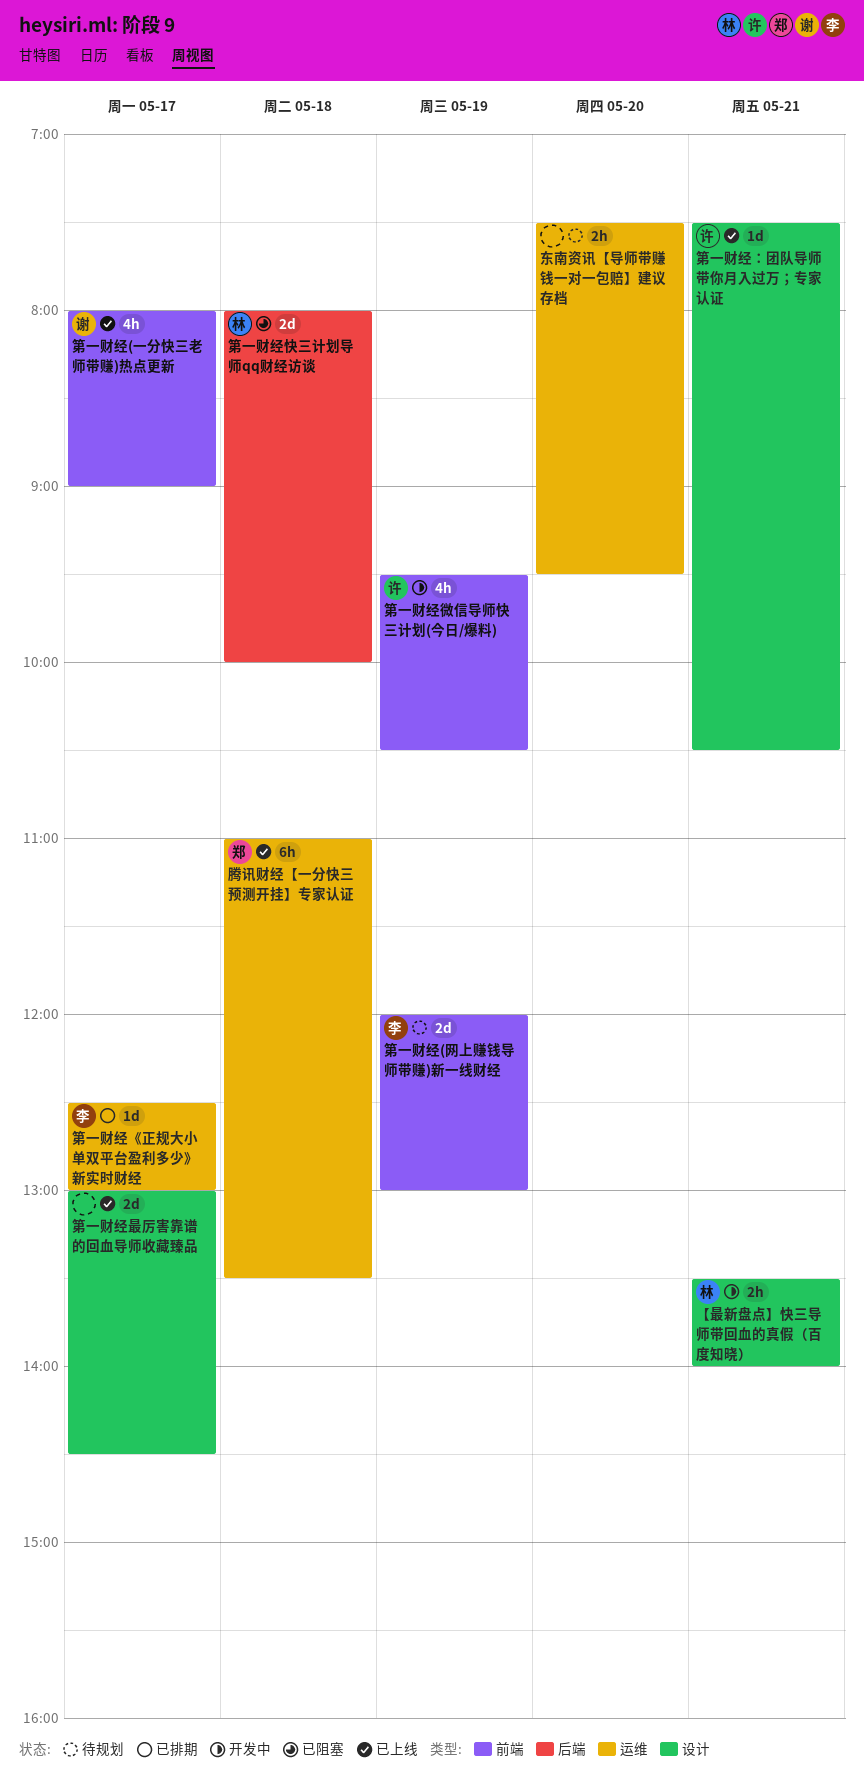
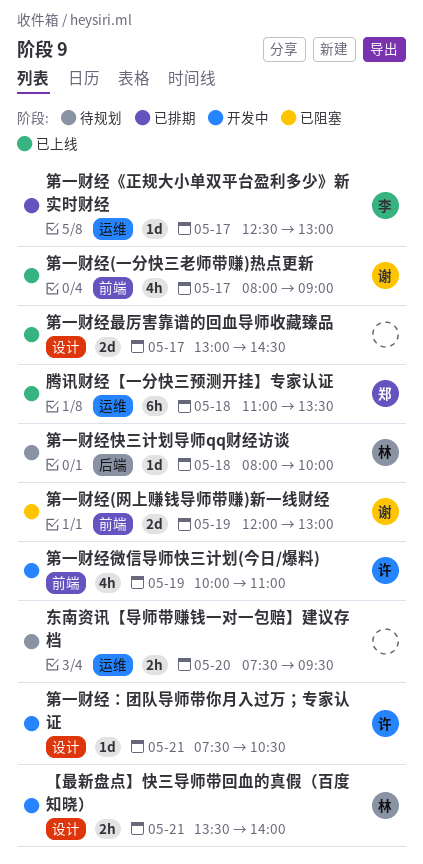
第一财经(网上赚钱导师带赚)新一线财经, status: 待规划 -> 已阻塞
第一财经(网上赚钱导师带赚)新一线财经, owner: 李 -> 谢
第一财经微信导师快三计划(今日/爆料), begins: 09:30 -> 10:00
第一财经微信导师快三计划(今日/爆料), ends: 10:30 -> 11:00
第一财经快三计划导师qq财经访谈, status: 已阻塞 -> 待规划
第一财经快三计划导师qq财经访谈, estimate: 2d -> 1d
第一财经：团队导师带你月入过万；专家认证, status: 已上线 -> 开发中

